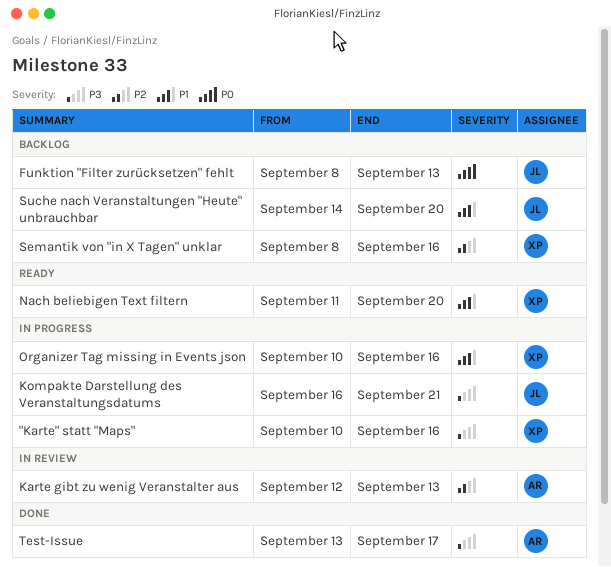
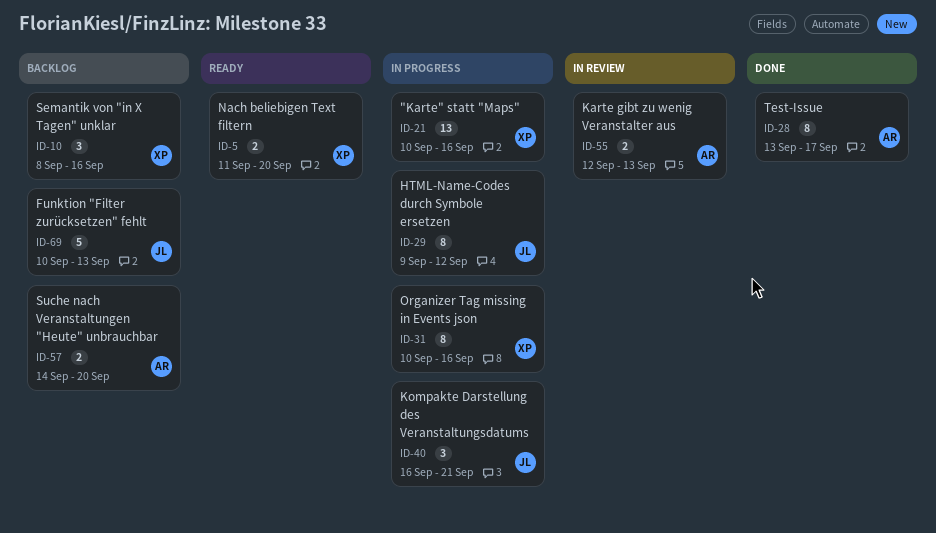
Funktion "Filter zurücksetzen" fehlt, start: Sep 8 -> Sep 10
HTML-Name-Codes durch Symbole ersetzen: none -> present
Suche nach Veranstaltungen "Heute" unbrauchbar, owner: JL -> AR

